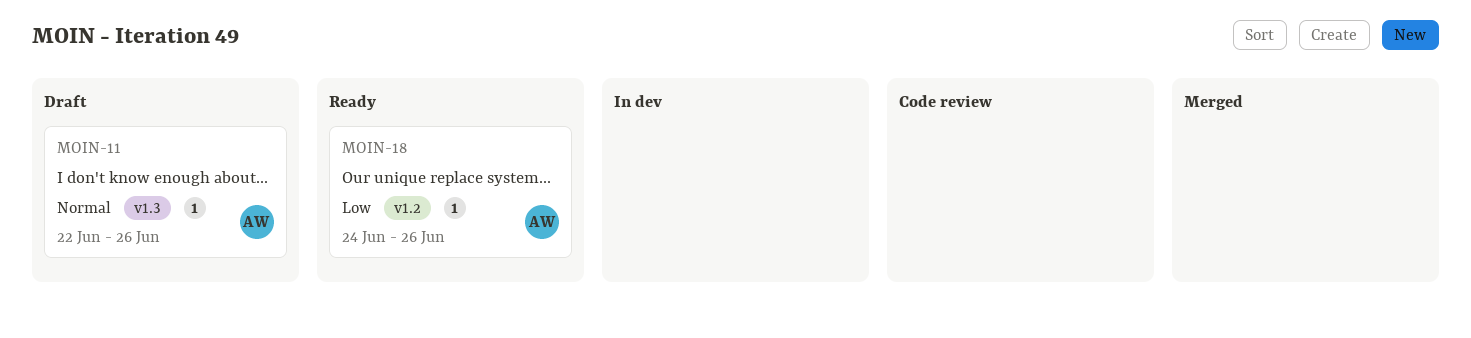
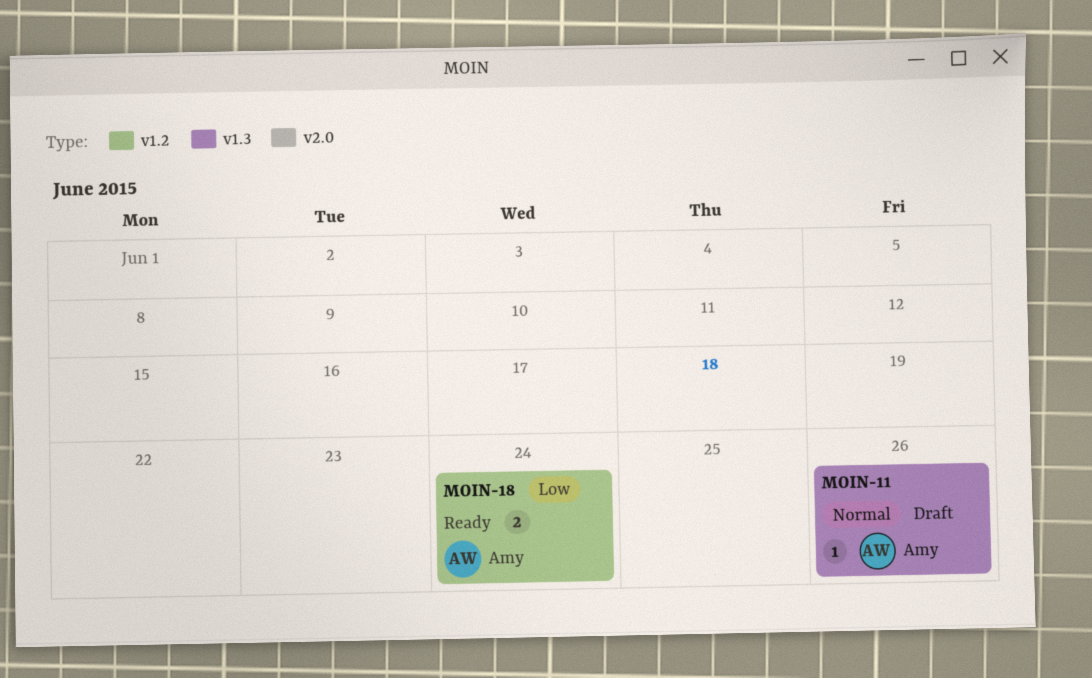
MOIN-18, estimate: 1 -> 2
MOIN-18, due: Jun 26 -> Jun 24

